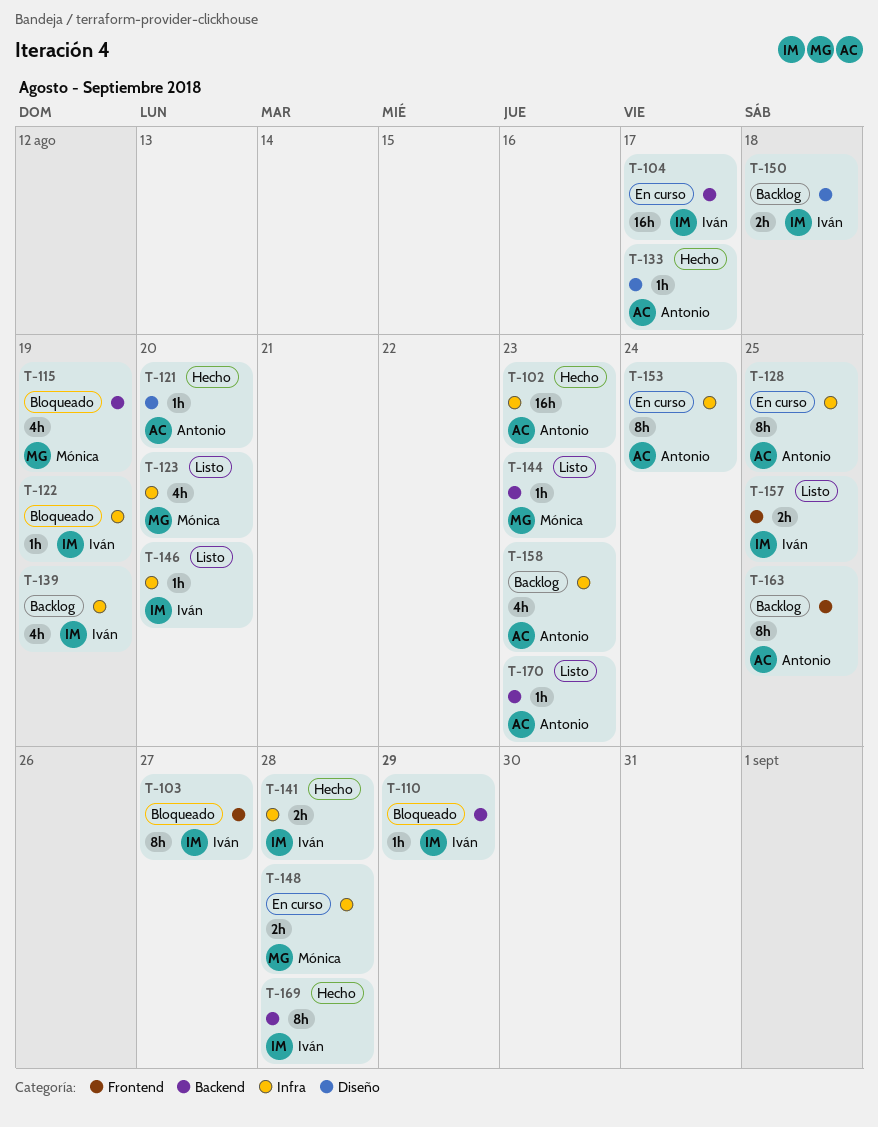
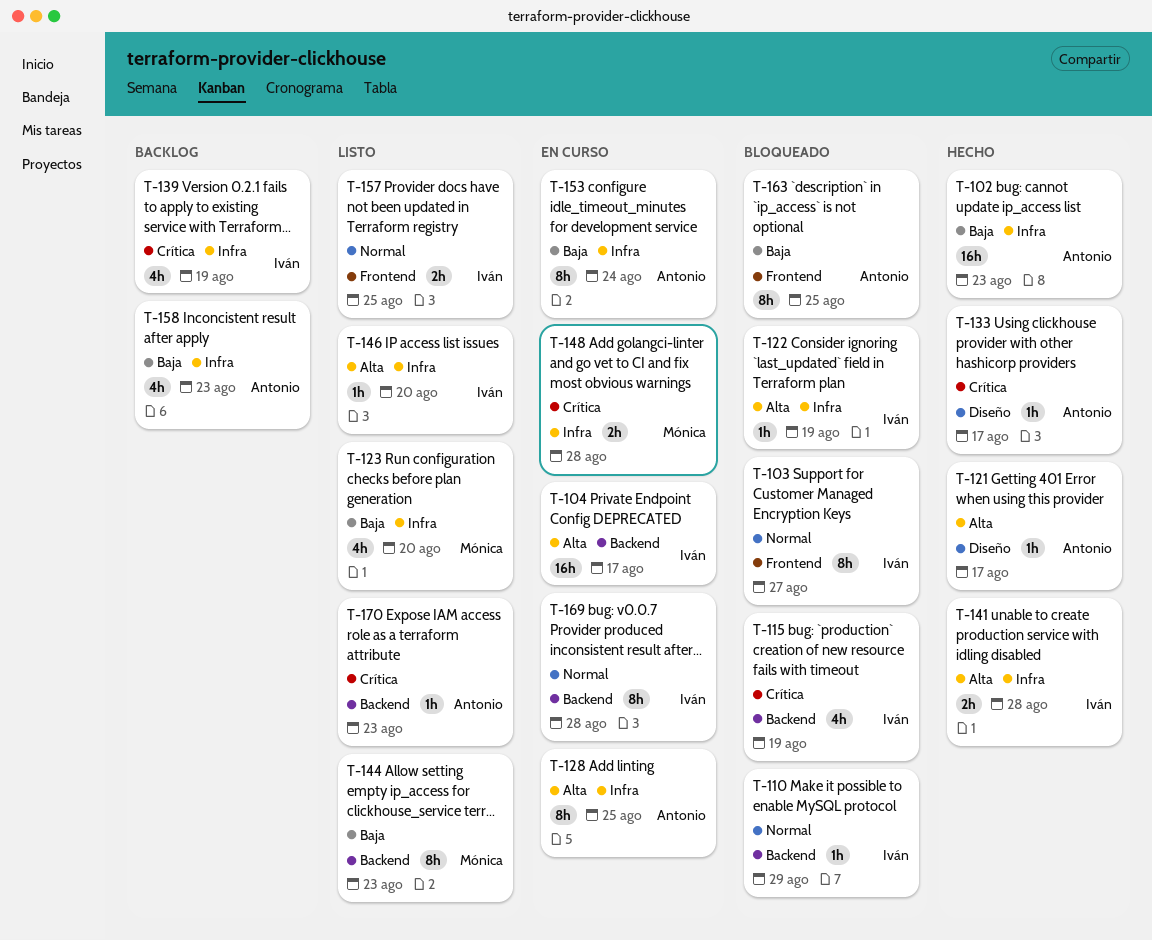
T-115, owner: Mónica -> Iván
T-121, due: Aug 20 -> Aug 17
T-144, estimate: 1h -> 8h
T-150: present -> none
T-163, status: Backlog -> Bloqueado
T-169, status: Hecho -> En curso

